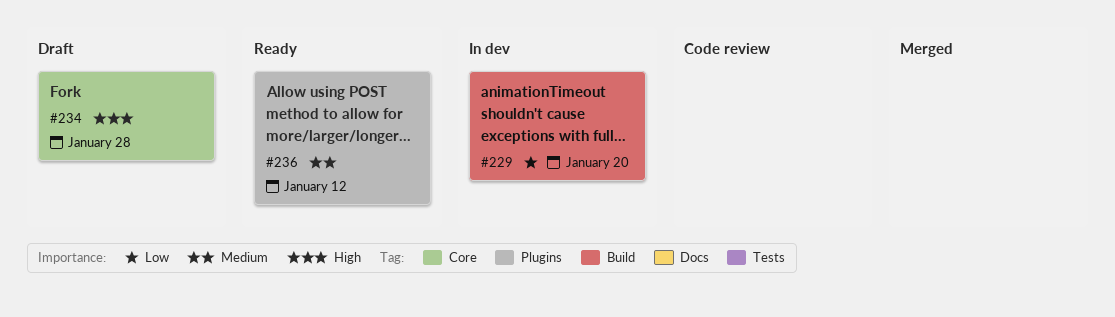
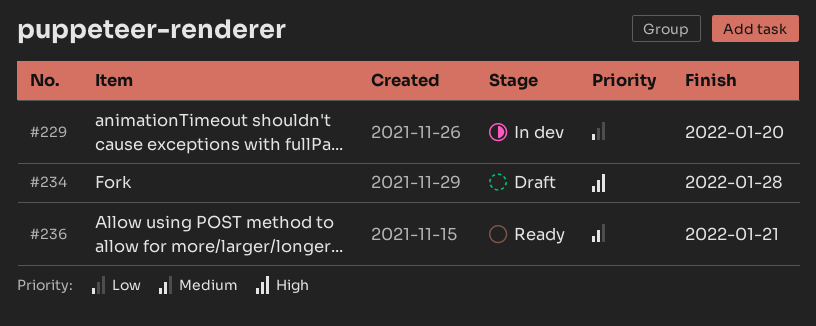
#236, due: Jan 12 -> Jan 21

